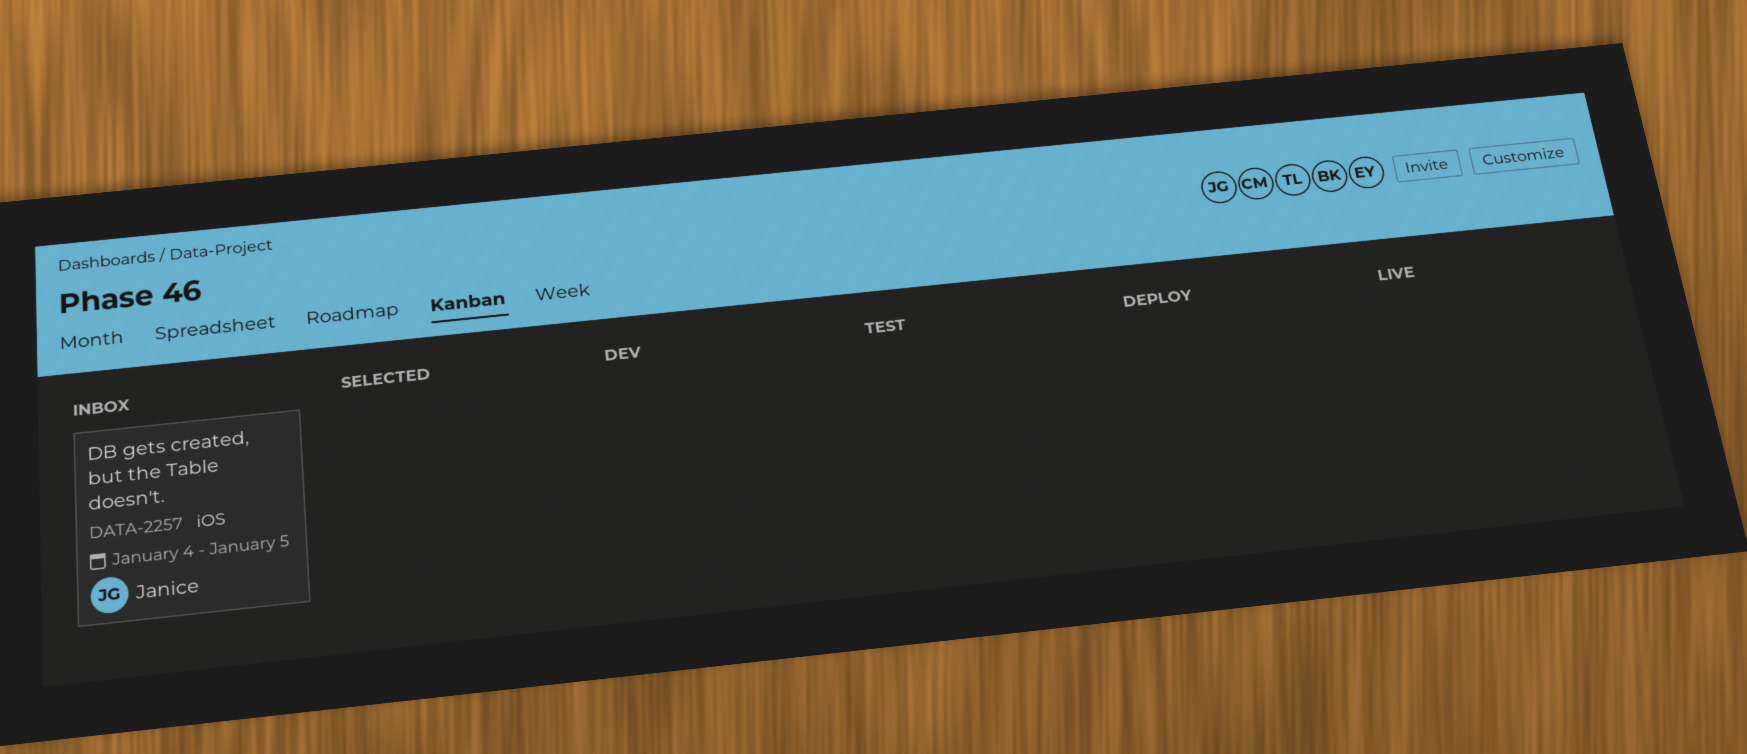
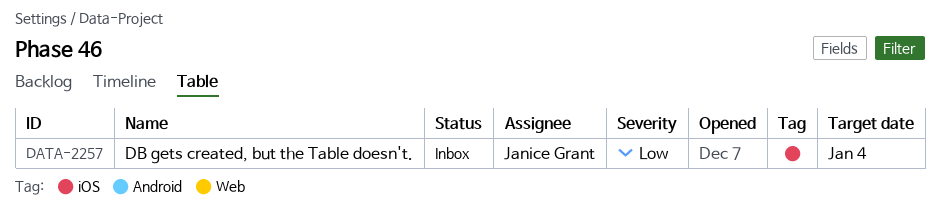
DATA-2257, due: Jan 5 -> Jan 4

